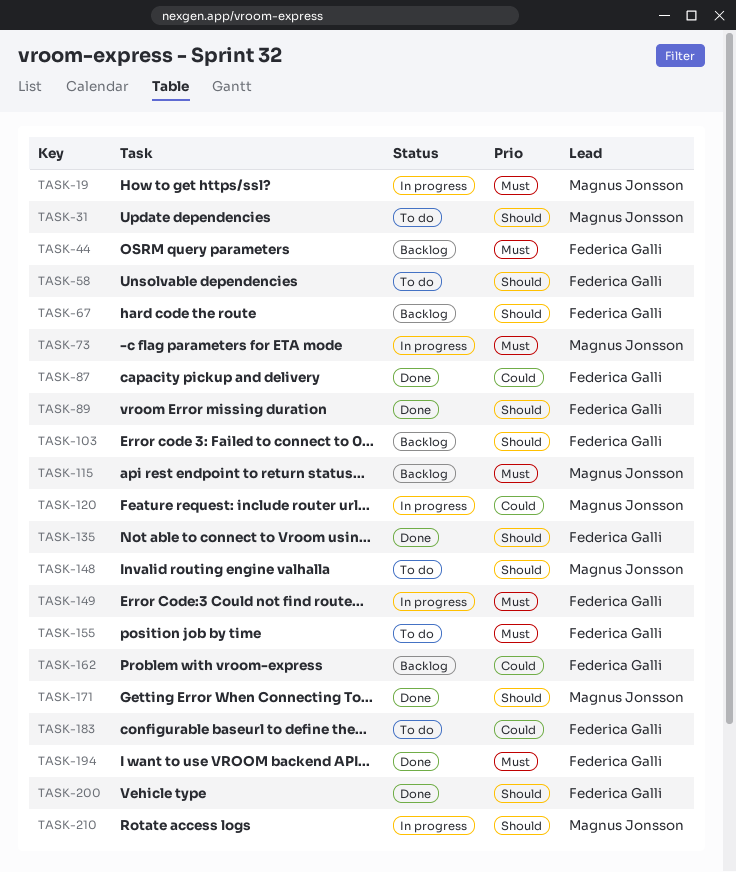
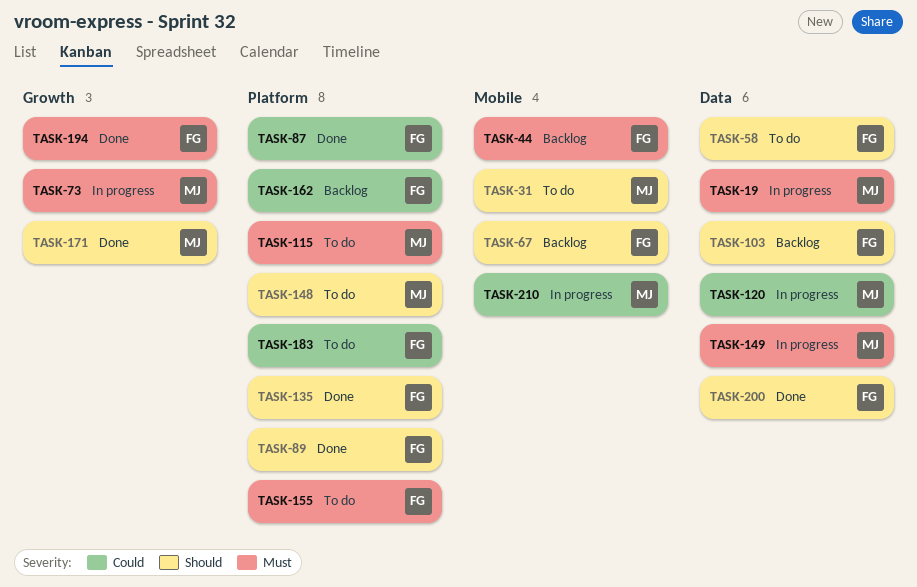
TASK-115, status: Backlog -> To do
TASK-149, owner: Federica Galli -> Magnus Jonsson
TASK-210, priority: Should -> Could

